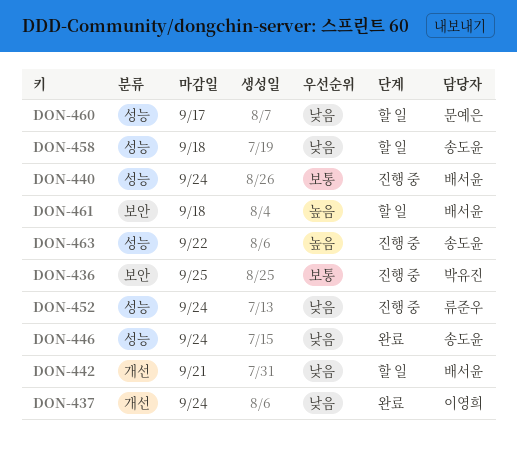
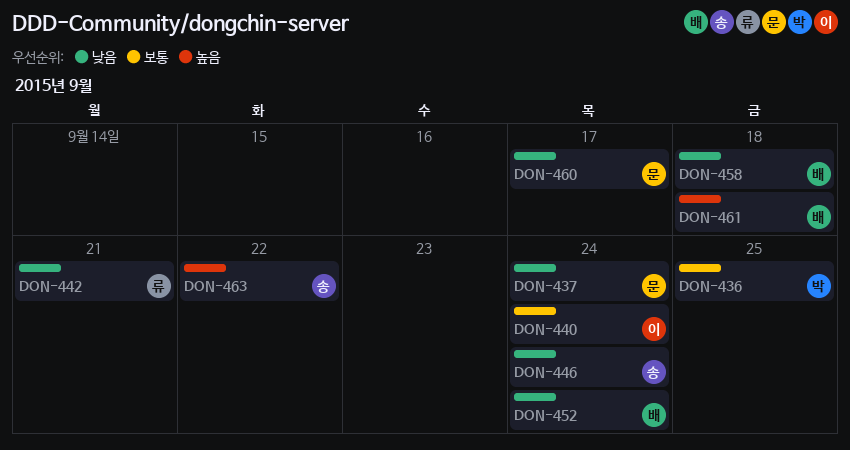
DON-437, owner: 이영희 -> 문예은
DON-440, owner: 배서윤 -> 이영희
DON-442, owner: 배서윤 -> 류준우
DON-452, owner: 류준우 -> 배서윤
DON-458, owner: 송도윤 -> 배서윤

